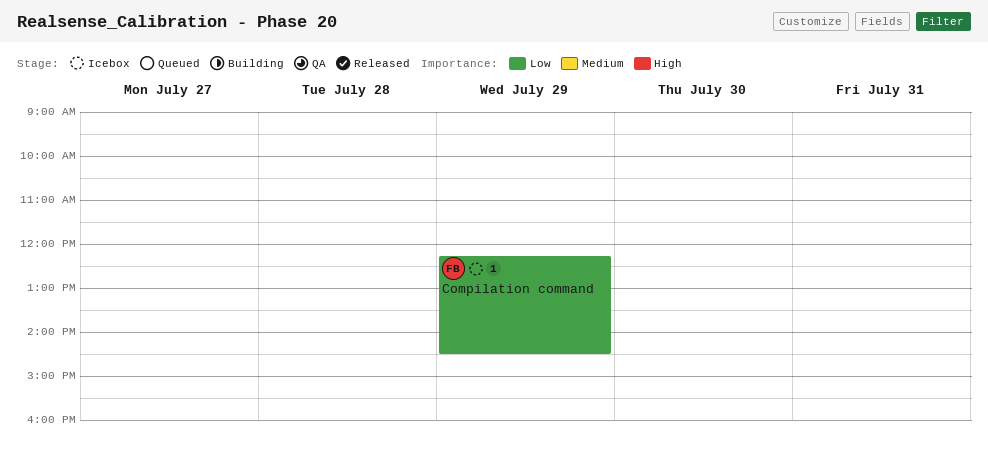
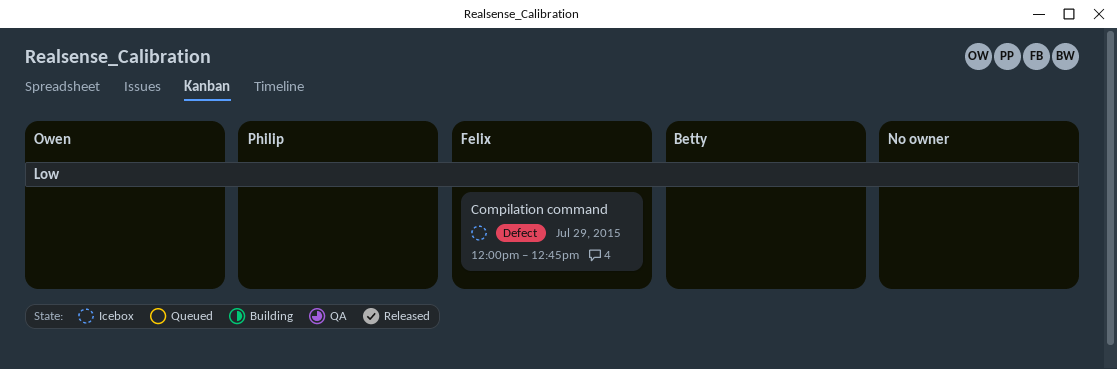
Compilation command, begins: 12:15 -> 12:00
Compilation command, ends: 14:30 -> 12:45

